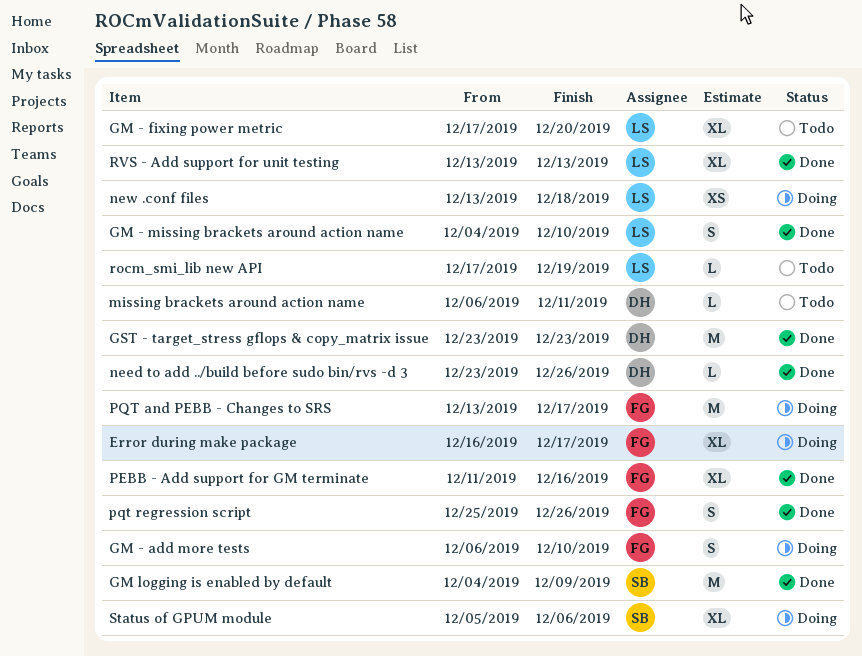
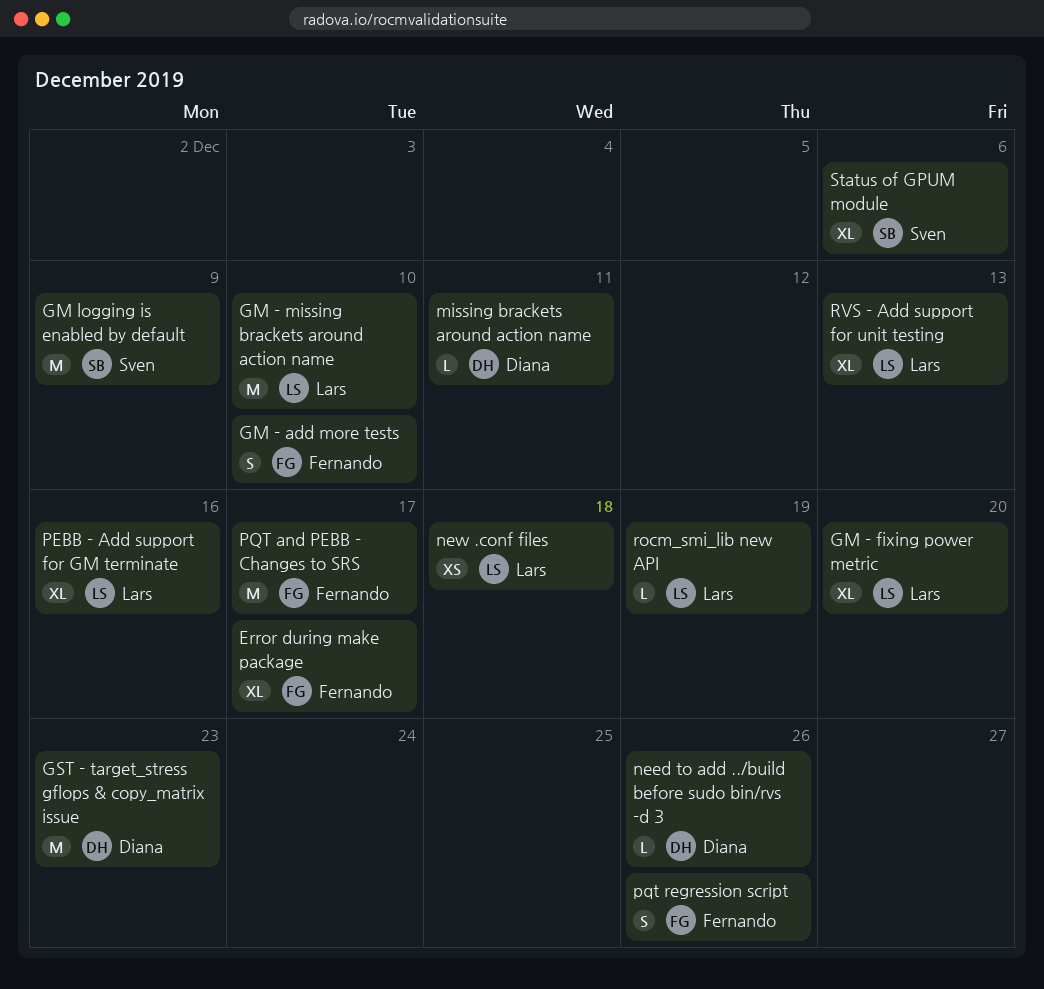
GM - missing brackets around action name, estimate: S -> M
PEBB - Add support for GM terminate, owner: Fernando -> Lars

